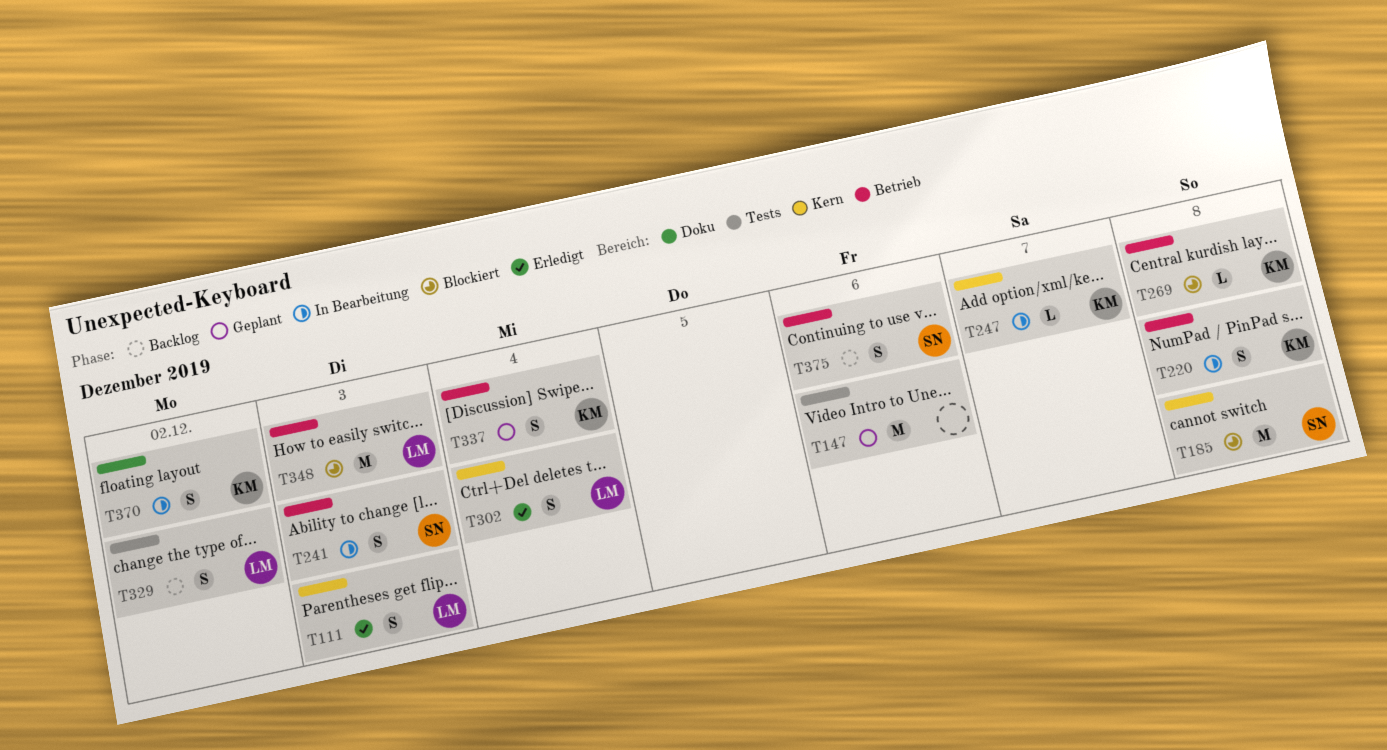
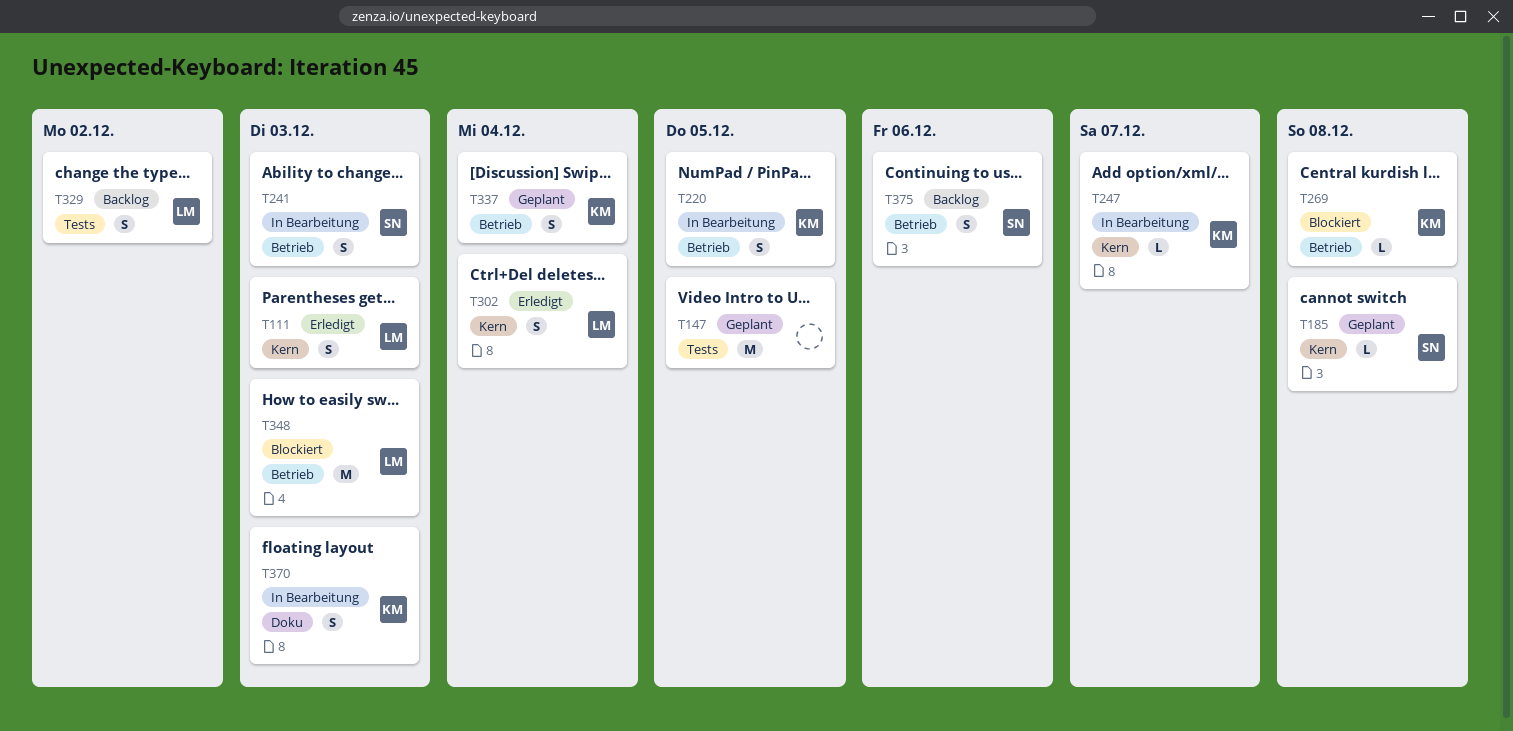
T147, due: Dec 6 -> Dec 5
T185, status: Blockiert -> Geplant
T185, estimate: M -> L
T220, due: Dec 8 -> Dec 5
T370, due: Dec 2 -> Dec 3

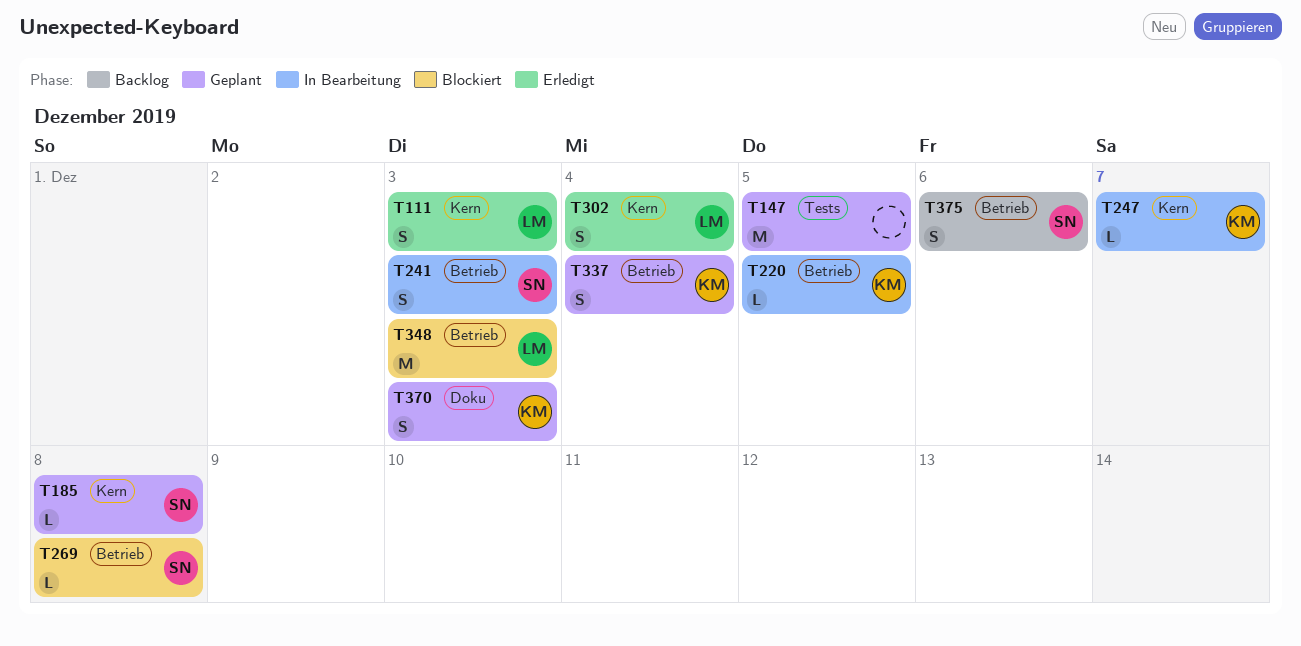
T220, estimate: S -> L
T269, owner: KM -> SN
T329: present -> none
T370, status: In Bearbeitung -> Geplant

